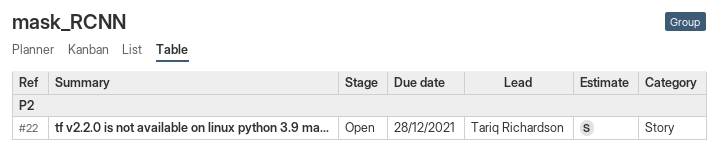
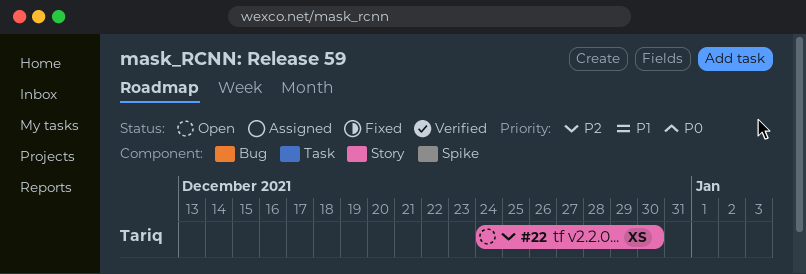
#22, estimate: S -> XS
#22, due: Dec 28 -> Dec 30

